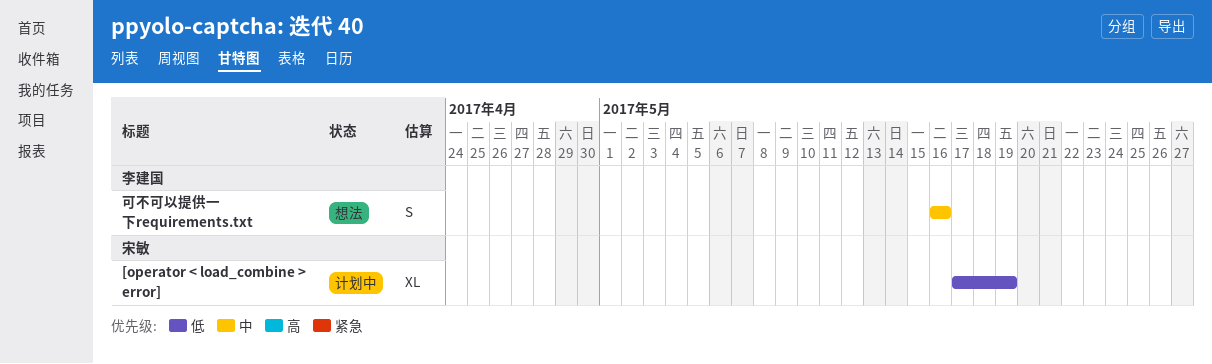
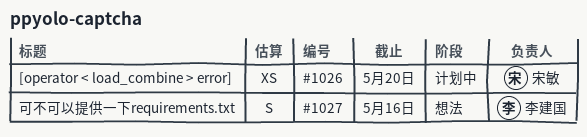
[operator < load_combine > error], estimate: XL -> XS
[operator < load_combine > error], due: May 19 -> May 20

